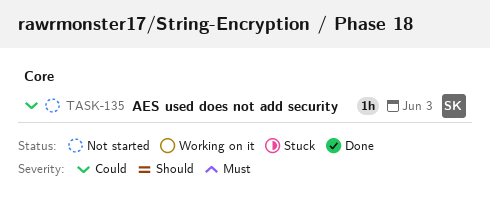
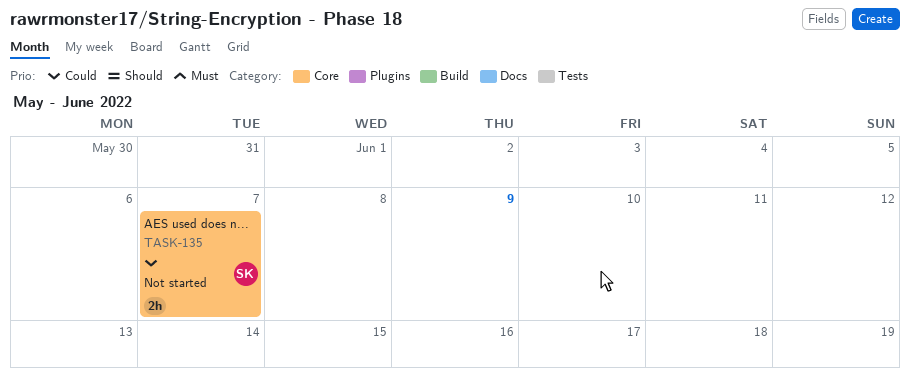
TASK-135, estimate: 1h -> 2h
TASK-135, due: Jun 3 -> Jun 7

